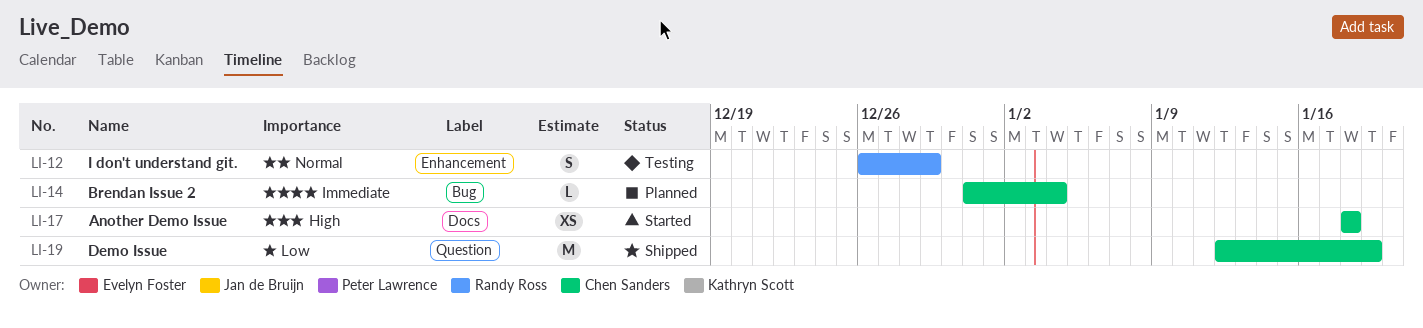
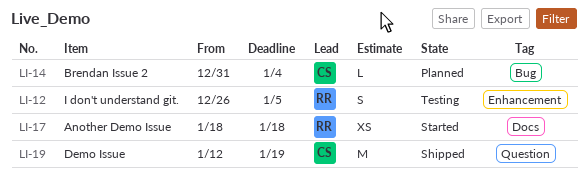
LI-12, due: Dec 29 -> Jan 5
LI-17, owner: Chen Sanders -> Randy Ross

